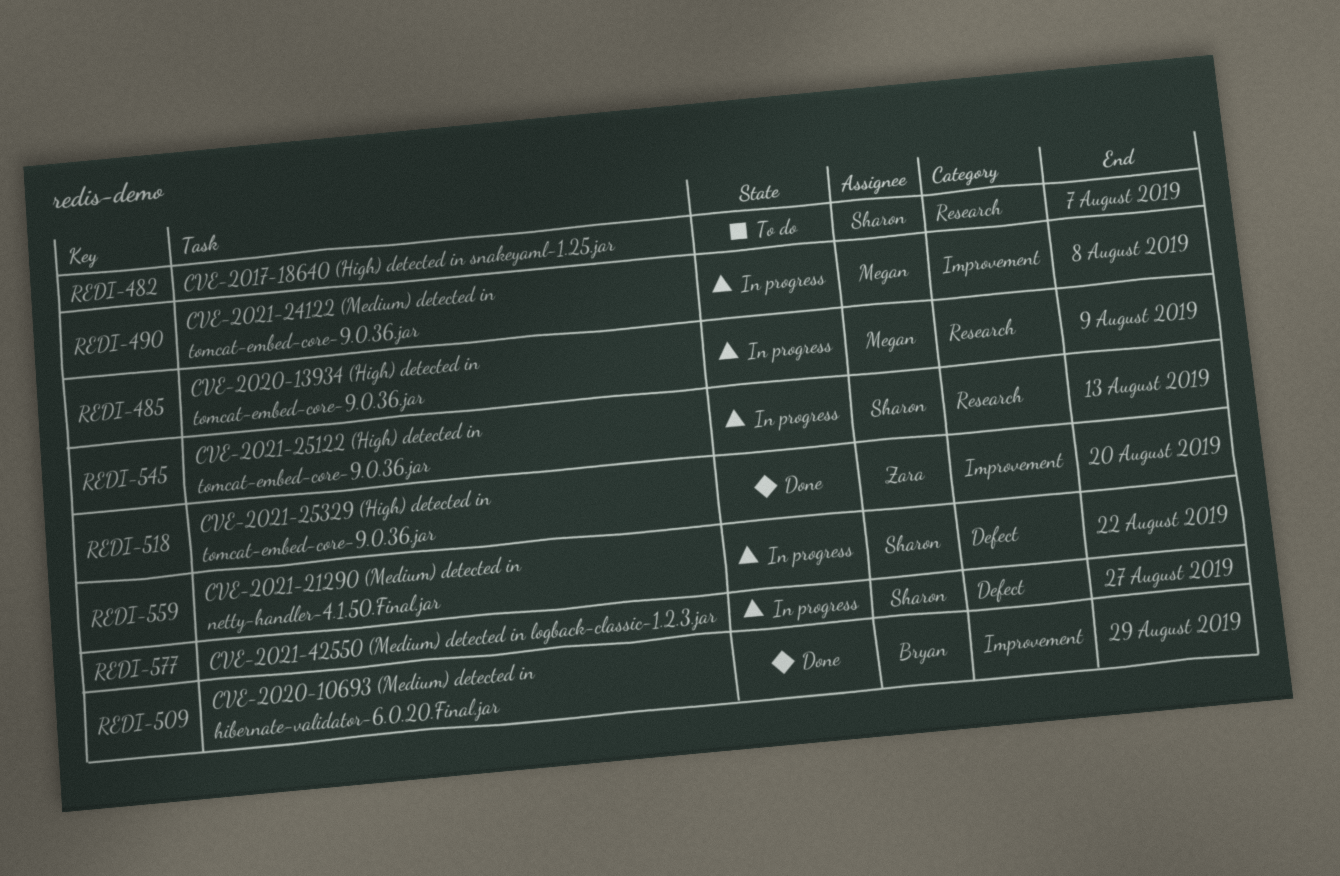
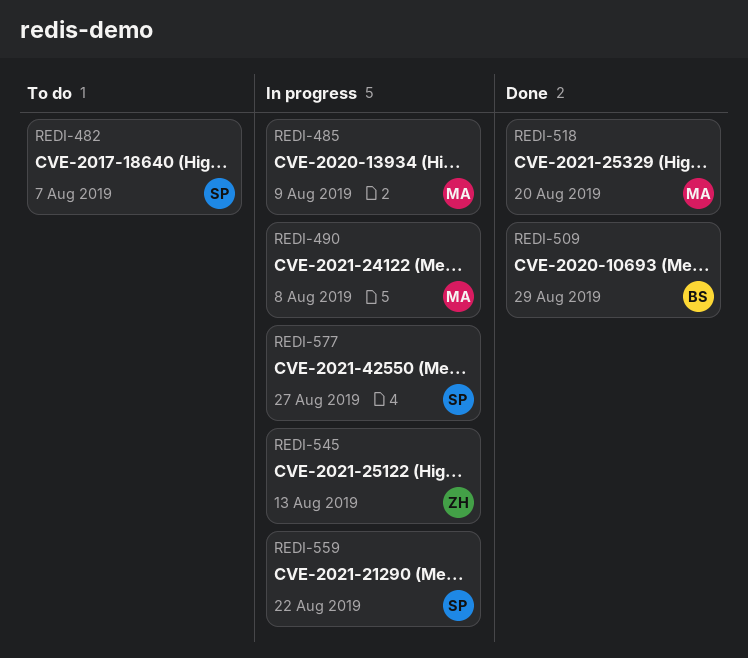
REDI-518, owner: Zara -> Megan
REDI-545, owner: Sharon -> Zara

